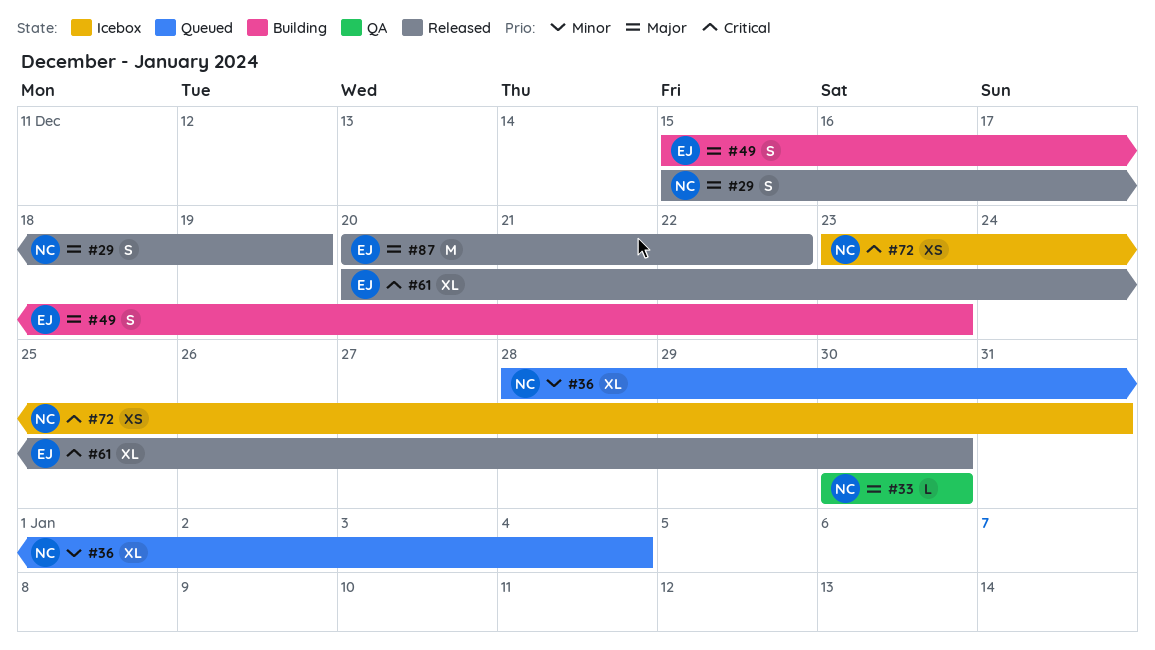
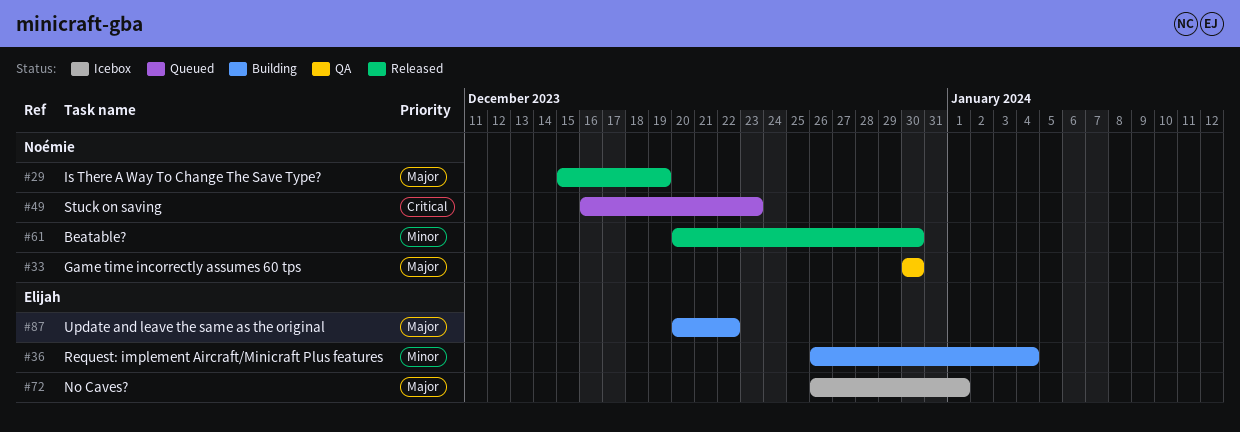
#36, status: Queued -> Building
#36, owner: Noémie -> Elijah
#36, start: Dec 28 -> Dec 26
#49, status: Building -> Queued
#49, owner: Elijah -> Noémie
#49, priority: Major -> Critical
#49, start: Dec 15 -> Dec 16
#61, owner: Elijah -> Noémie
#61, priority: Critical -> Minor
#72, owner: Noémie -> Elijah
#72, priority: Critical -> Major
#72, start: Dec 23 -> Dec 26
#72, due: Dec 31 -> Jan 1
#87, status: Released -> Building

